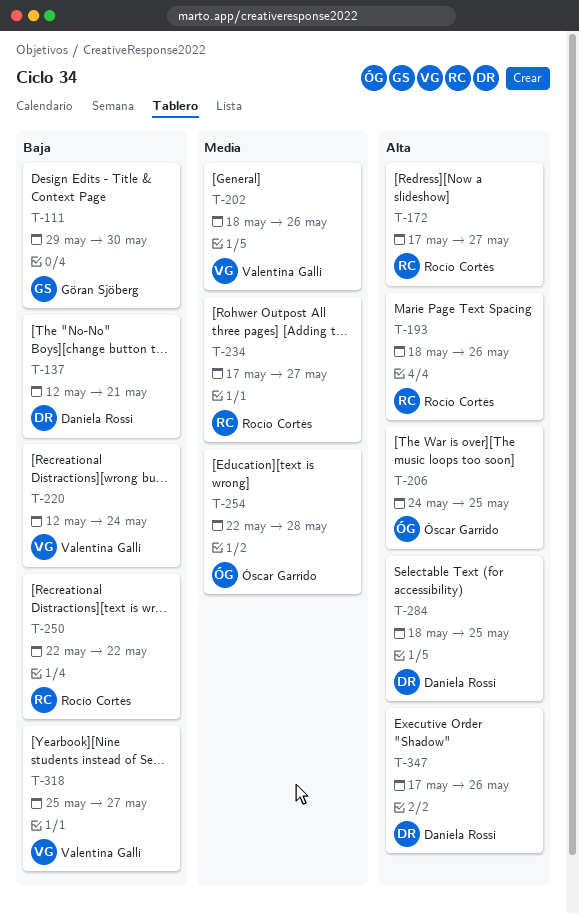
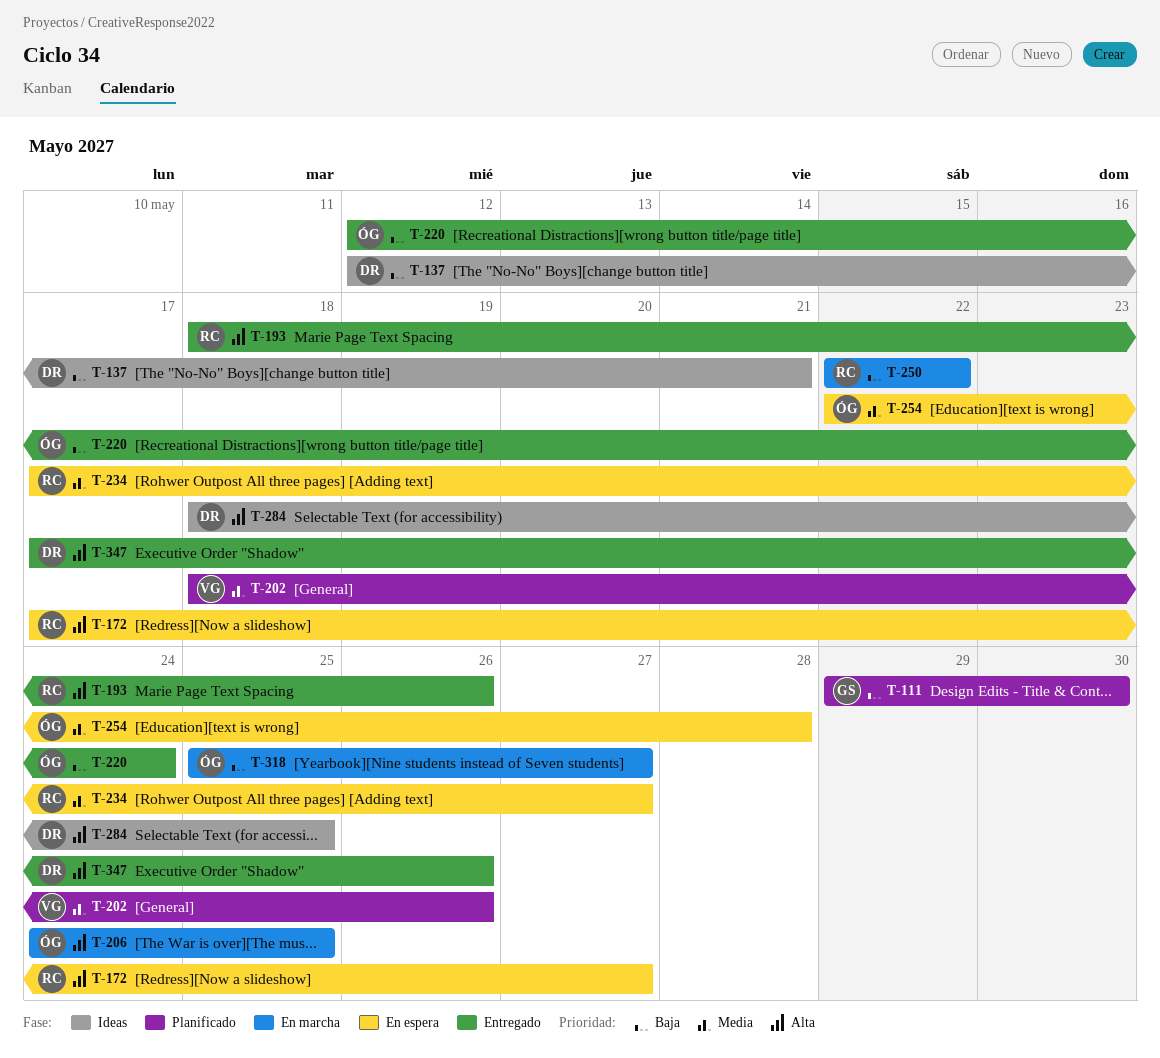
T-220, owner: Valentina Galli -> Óscar Garrido
T-318, owner: Valentina Galli -> Óscar Garrido

